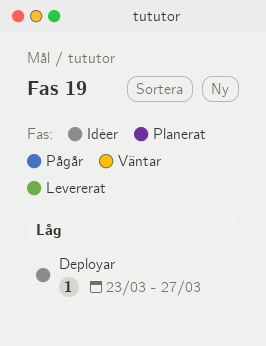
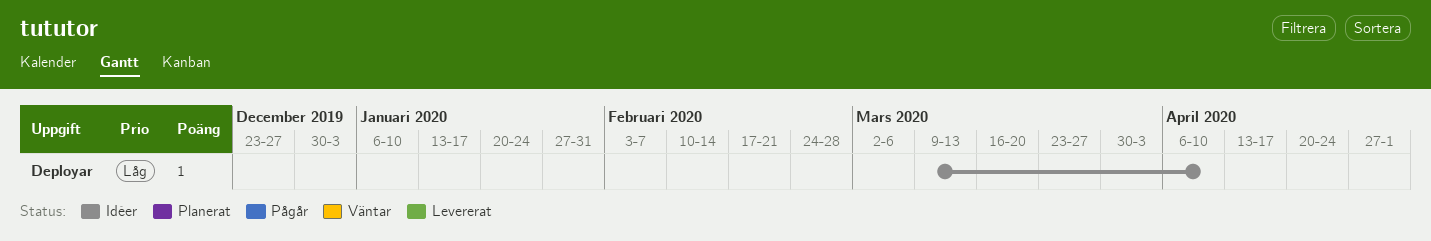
Deployar, start: Mar 23 -> Mar 9
Deployar, due: Mar 27 -> Apr 10

